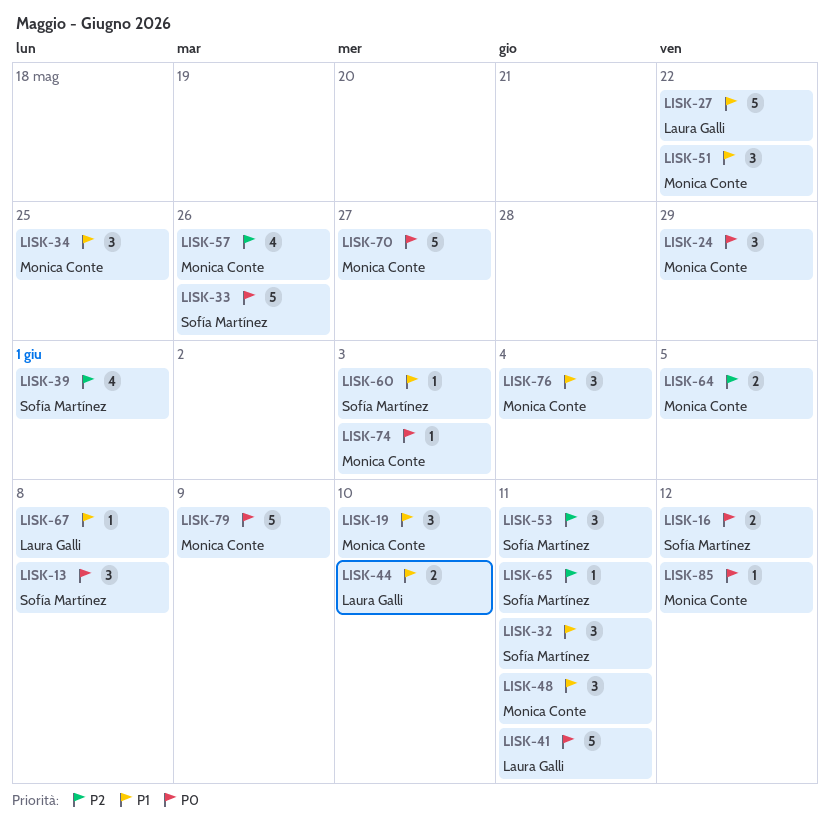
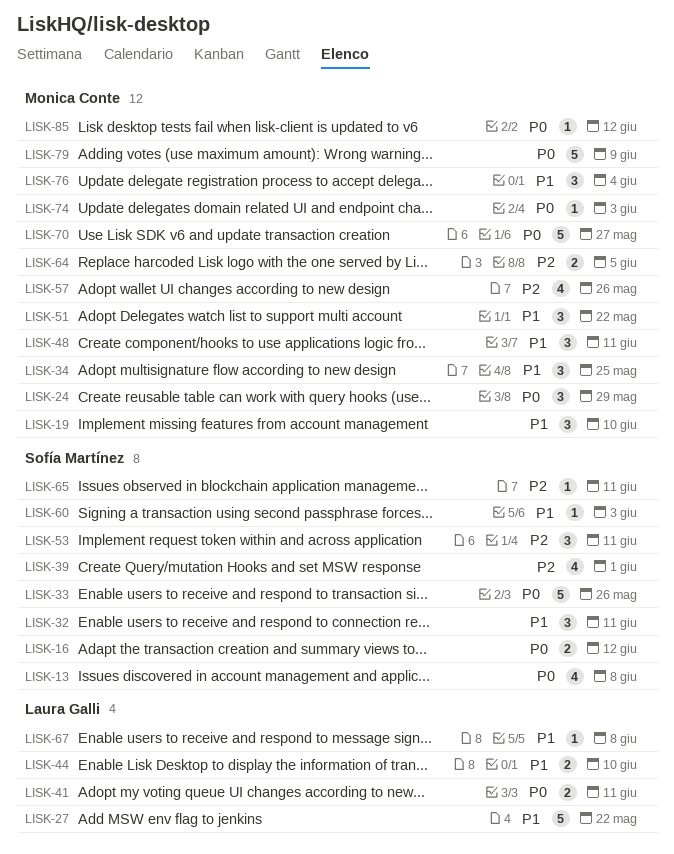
LISK-13, estimate: 3 -> 4
LISK-41, estimate: 5 -> 2

